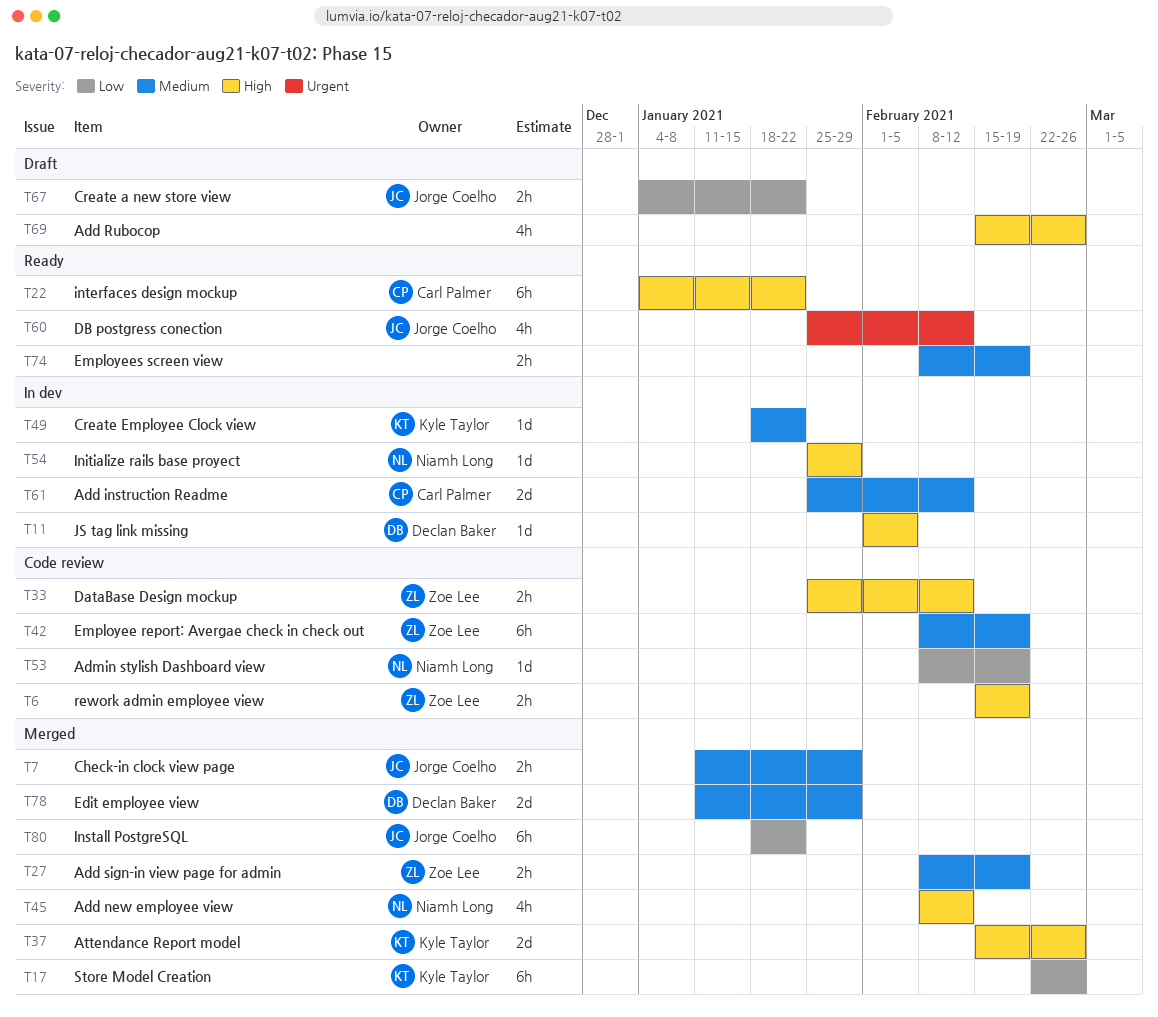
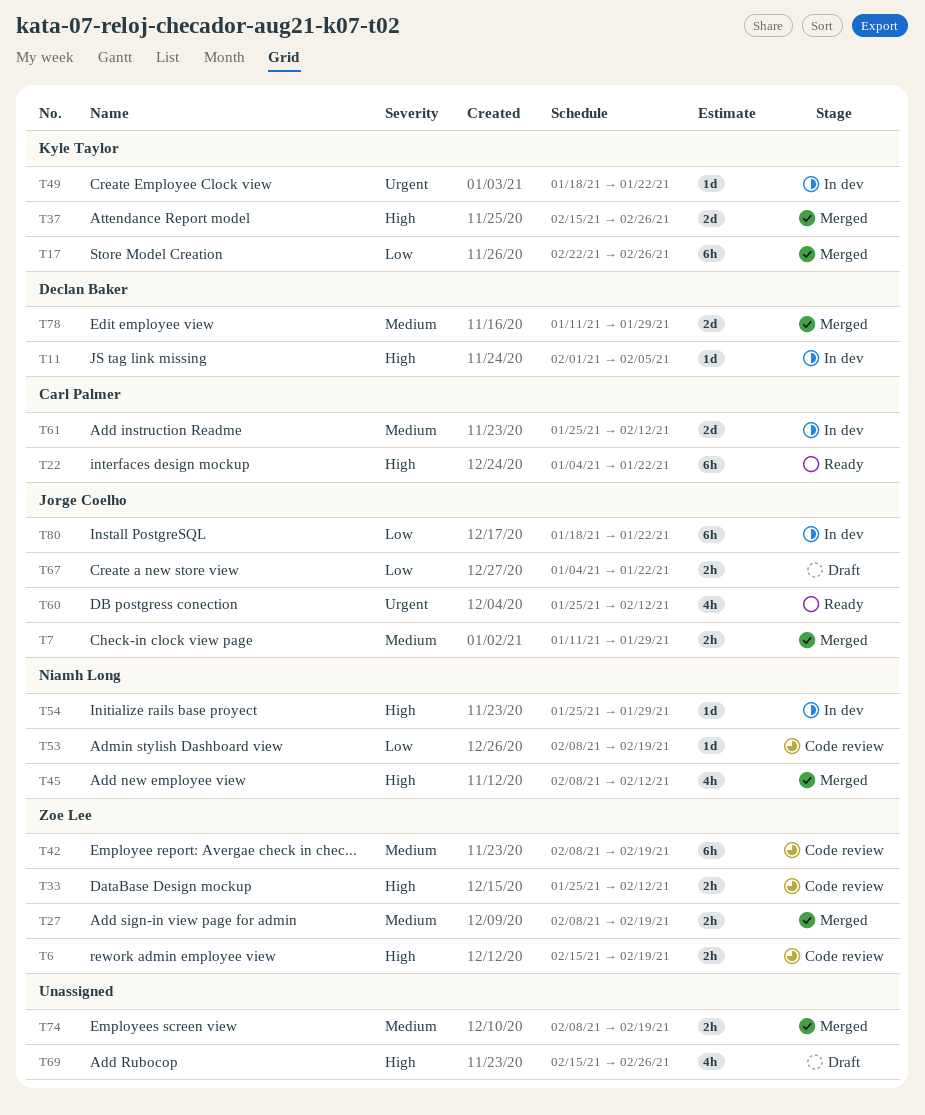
T49, priority: Medium -> Urgent
T74, status: Ready -> Merged
T80, status: Merged -> In dev

